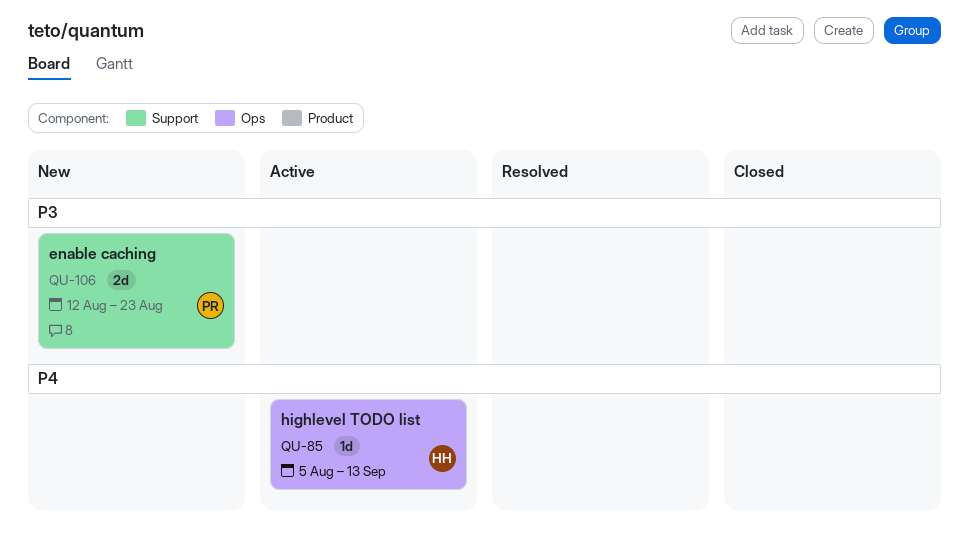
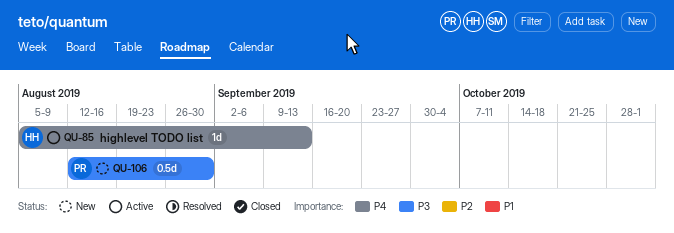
QU-106, estimate: 2d -> 0.5d
QU-106, due: Aug 23 -> Aug 30

